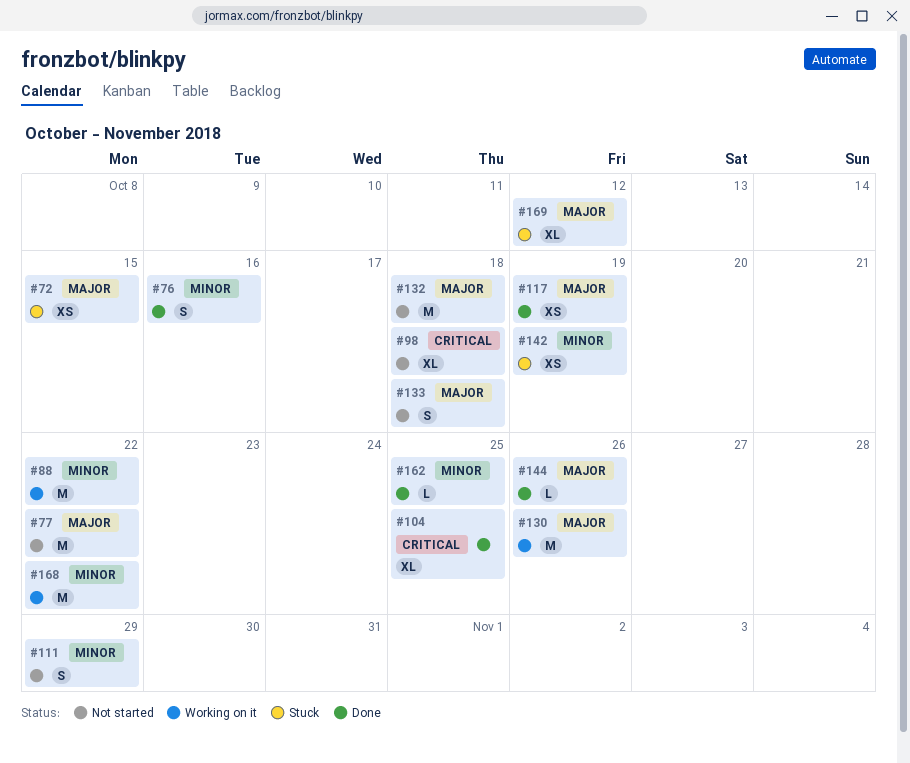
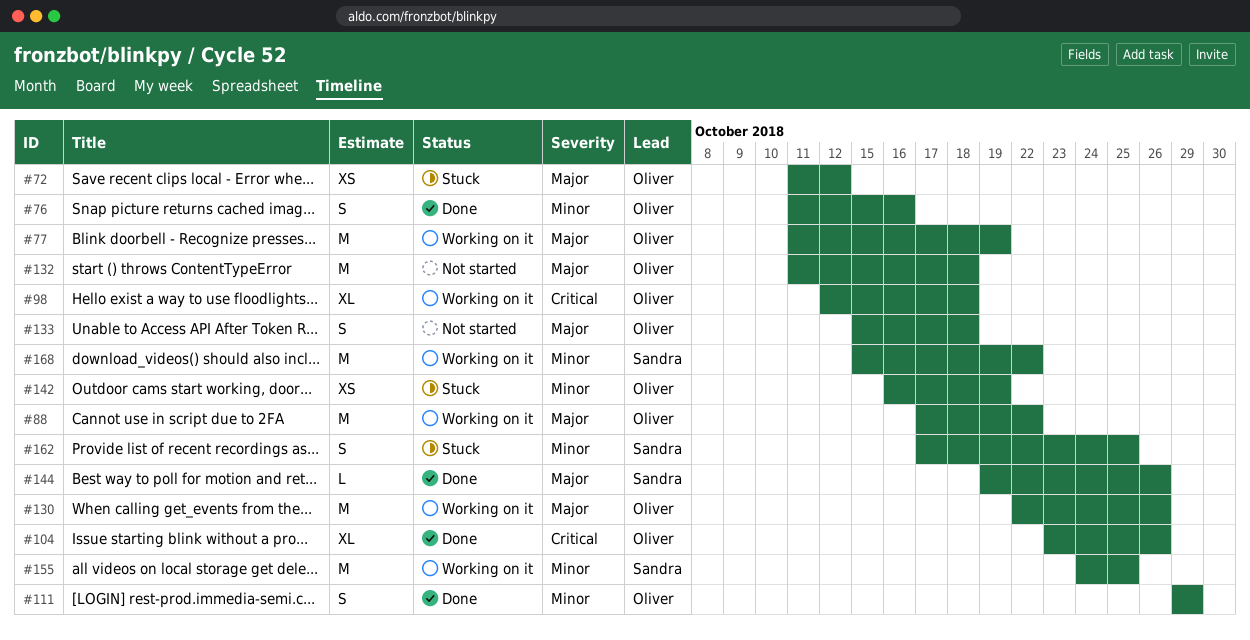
#72, due: Oct 15 -> Oct 12
#77, status: Not started -> Working on it
#77, due: Oct 22 -> Oct 19
#88, priority: Minor -> Major
#98, status: Not started -> Working on it
#104, due: Oct 25 -> Oct 26
#111, status: Not started -> Done
#117: present -> none
#155: none -> present
#162, status: Done -> Stuck
#162, estimate: L -> S
#169: present -> none

